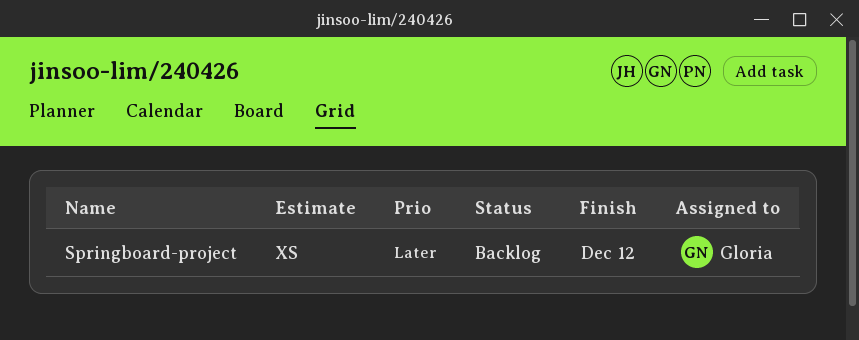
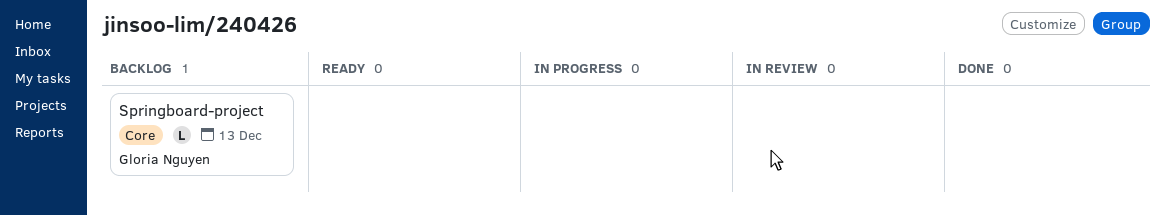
Springboard-project, estimate: XS -> L
Springboard-project, due: Dec 12 -> Dec 13

